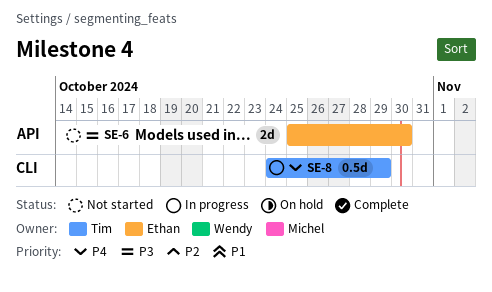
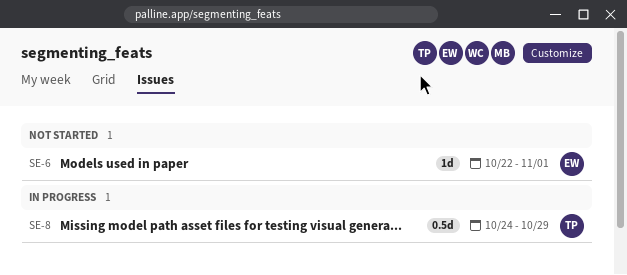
SE-6, estimate: 2d -> 1d
SE-6, start: Oct 25 -> Oct 22
SE-6, due: Oct 30 -> Nov 1

